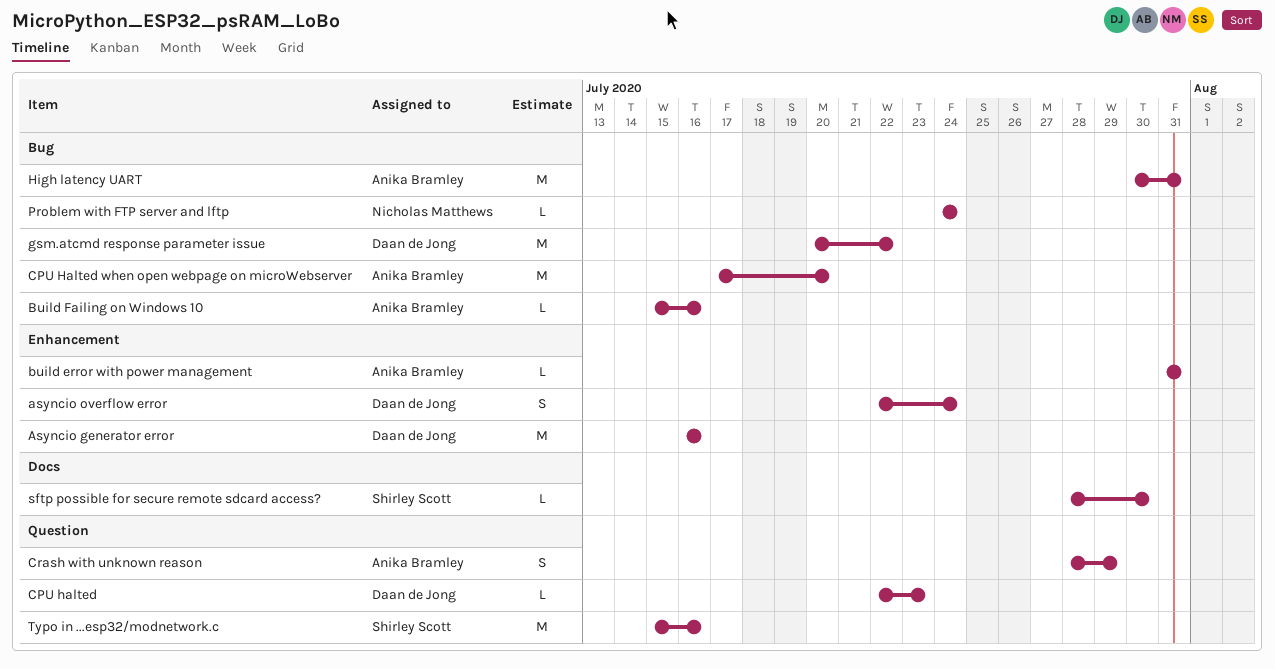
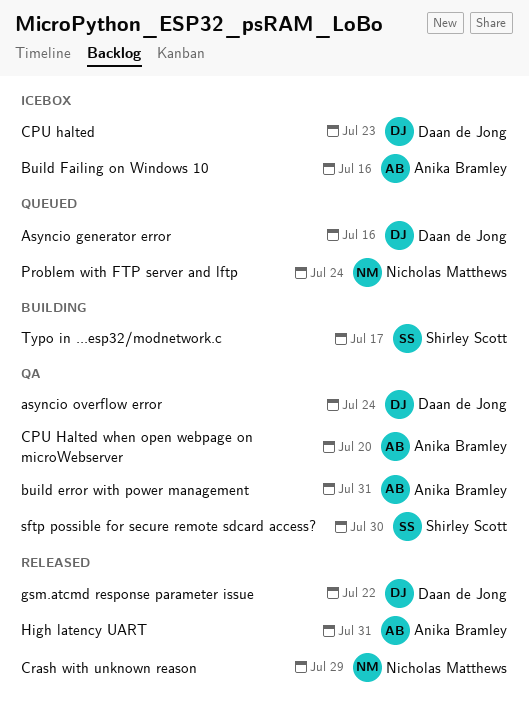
Crash with unknown reason, owner: Anika Bramley -> Nicholas Matthews
Typo in ...esp32/modnetwork.c, due: Jul 16 -> Jul 17

